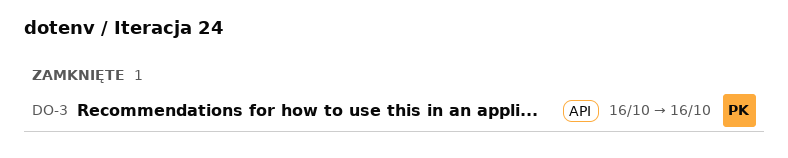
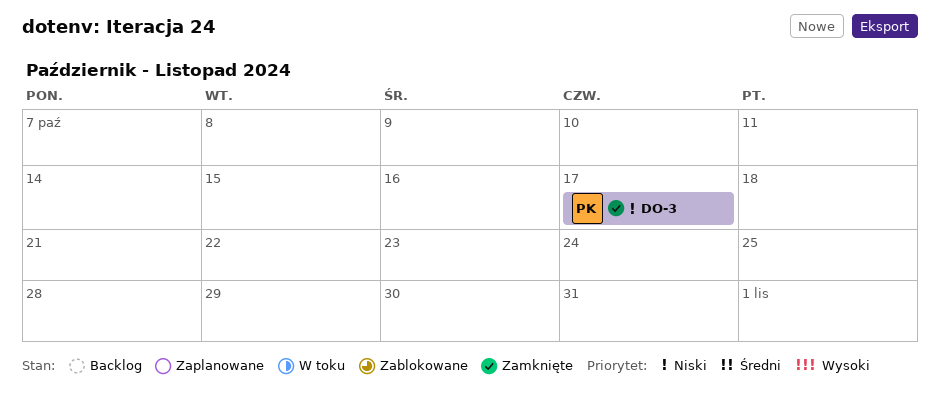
DO-3, start: Oct 16 -> Oct 17
DO-3, due: Oct 16 -> Oct 17

